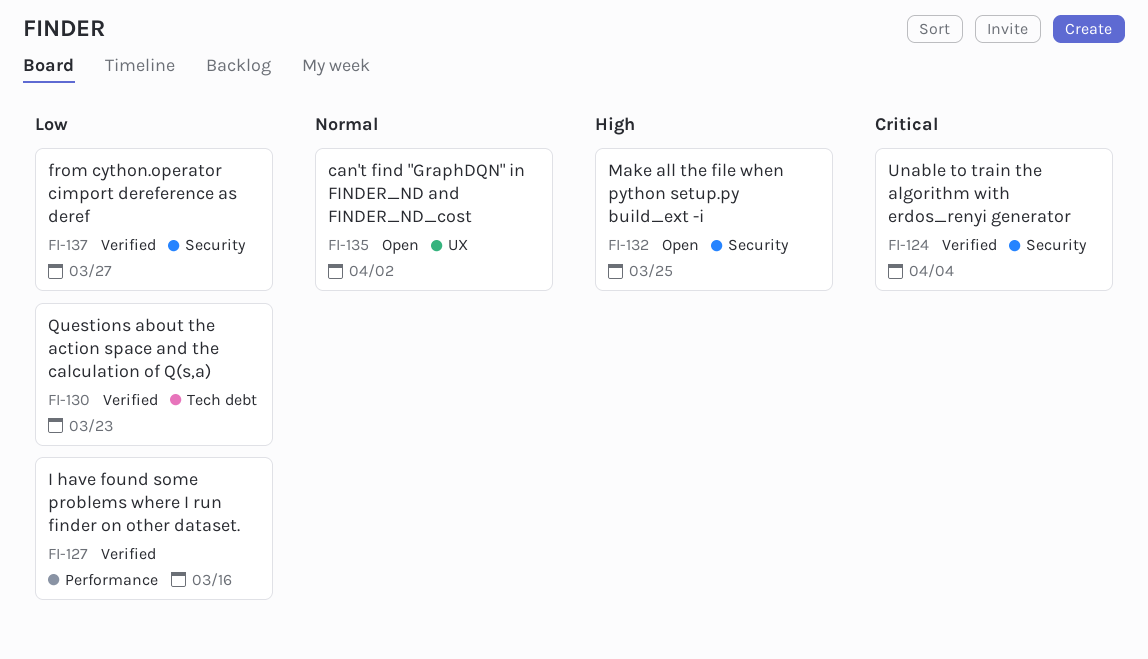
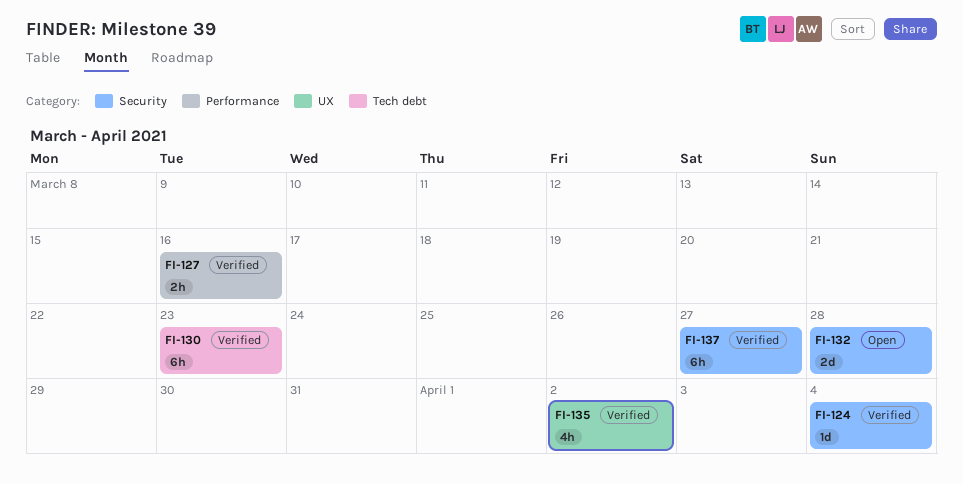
FI-132, due: Mar 25 -> Mar 28
FI-135, status: Open -> Verified

